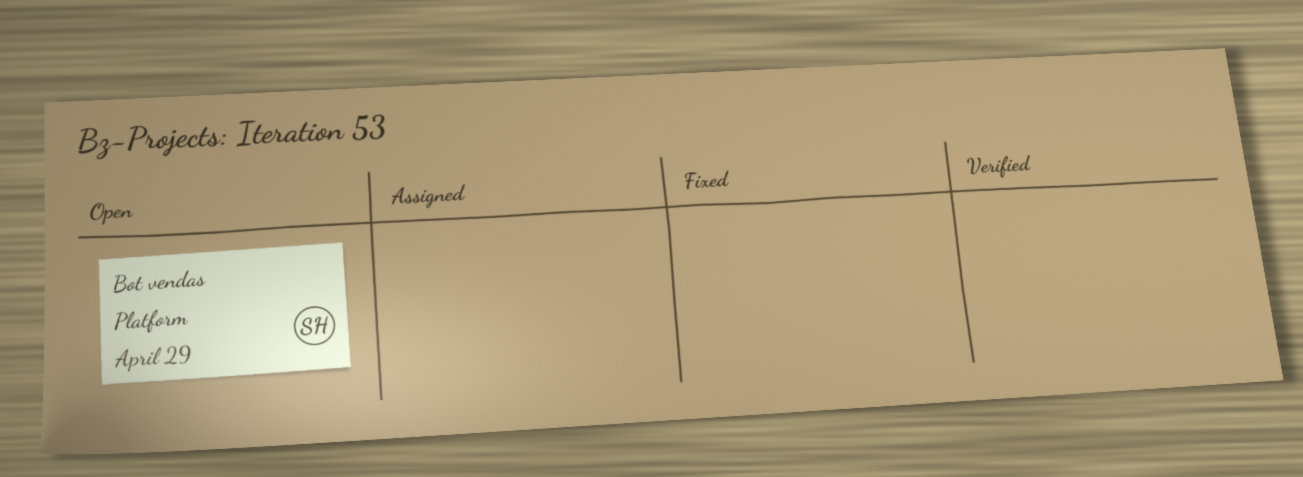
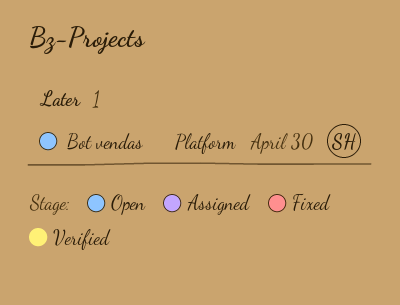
Bot vendas, due: Apr 29 -> Apr 30

